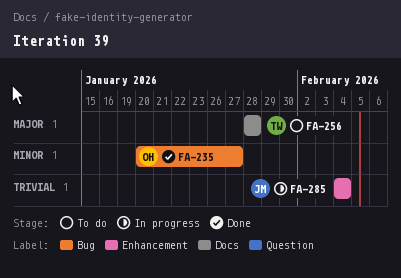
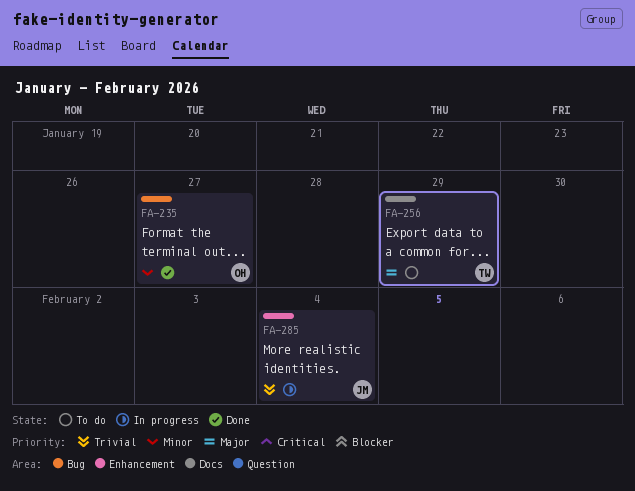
FA-256, due: Jan 28 -> Jan 29

